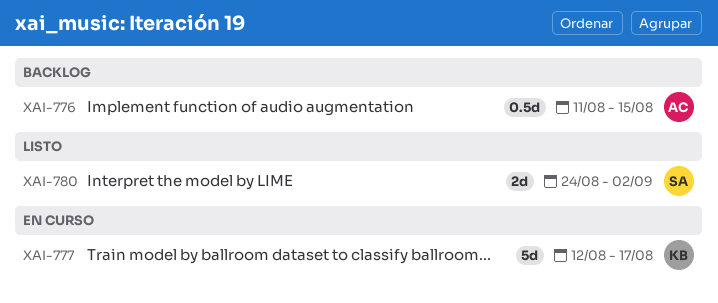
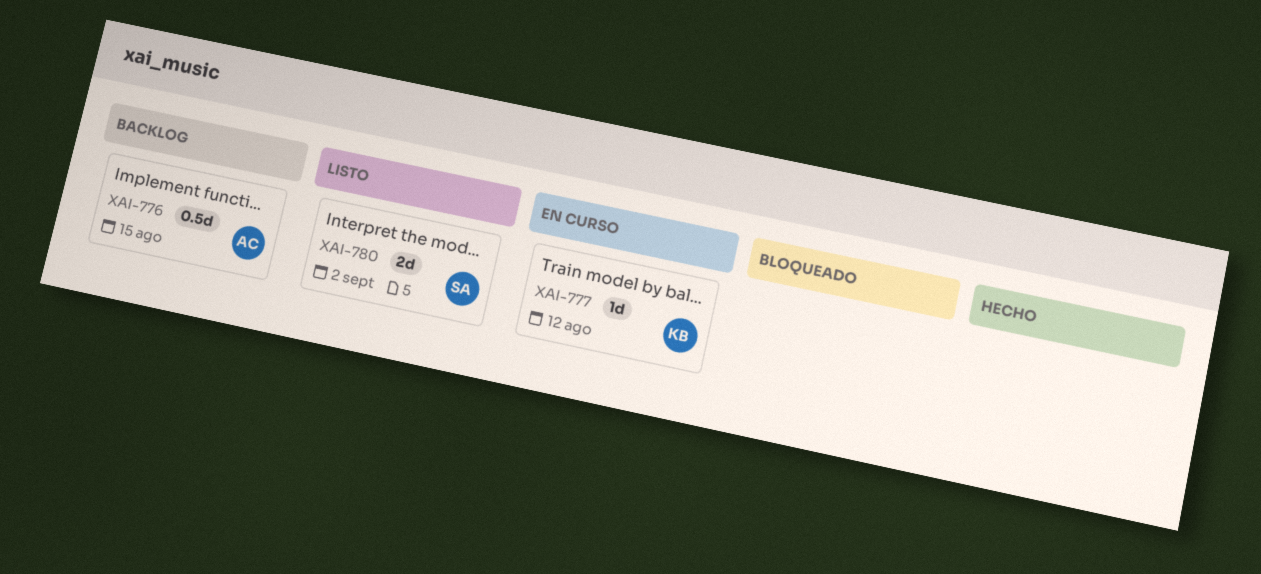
XAI-777, estimate: 5d -> 1d
XAI-777, due: Aug 17 -> Aug 12

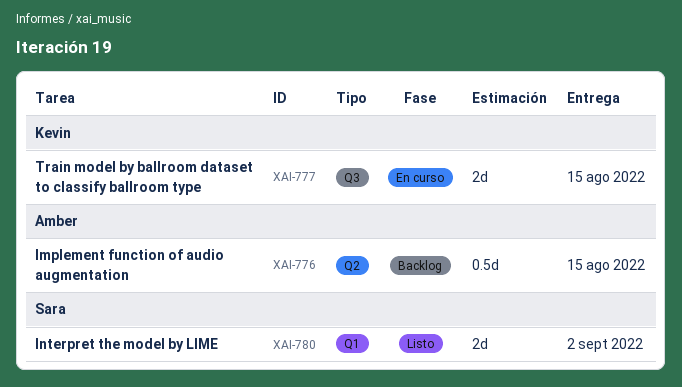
XAI-777, estimate: 1d -> 2d
XAI-777, due: Aug 12 -> Aug 15

